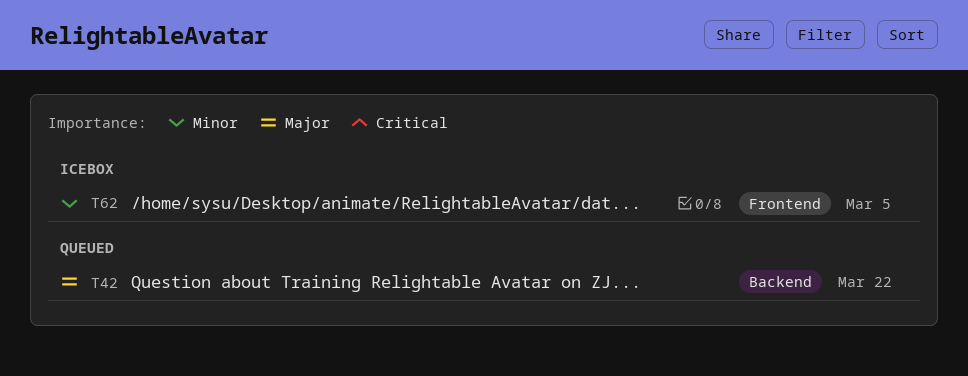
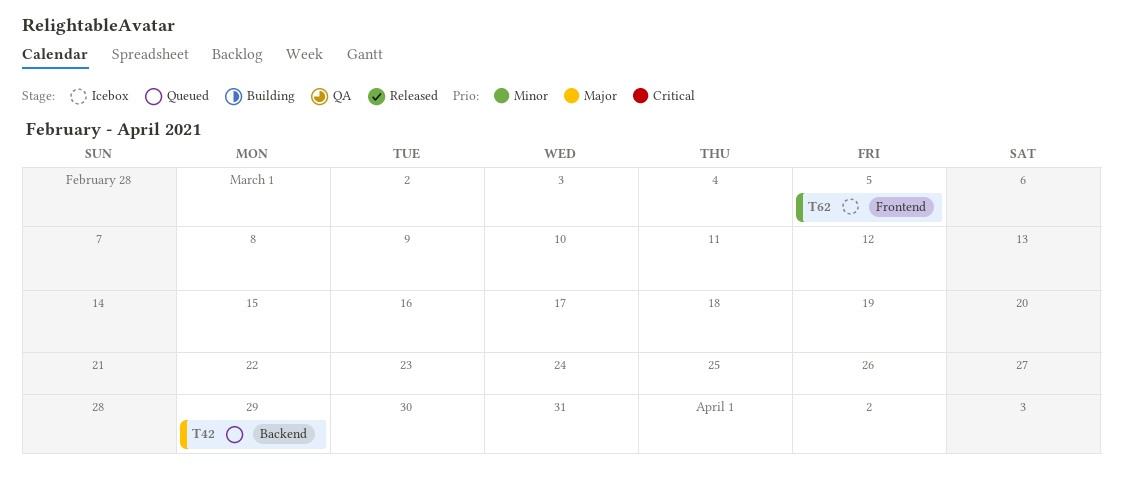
T42, due: Mar 22 -> Mar 29

